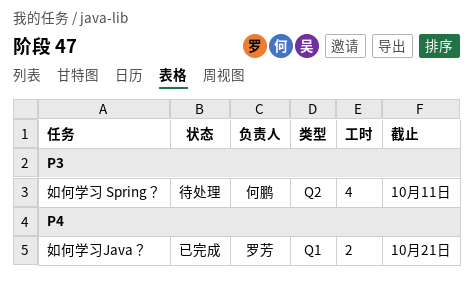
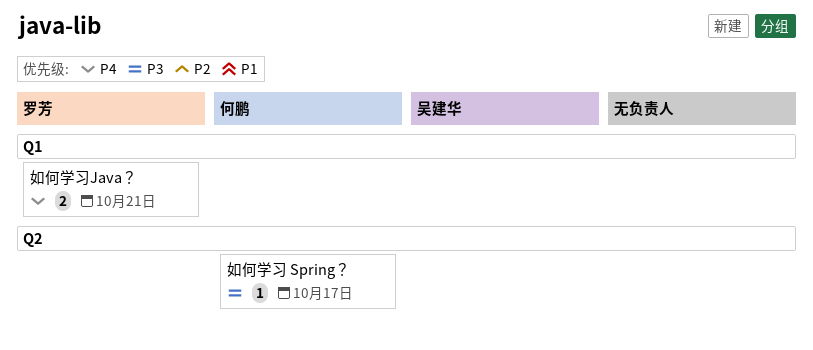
如何学习 Spring？, estimate: 4 -> 1
如何学习 Spring？, due: Oct 11 -> Oct 17

